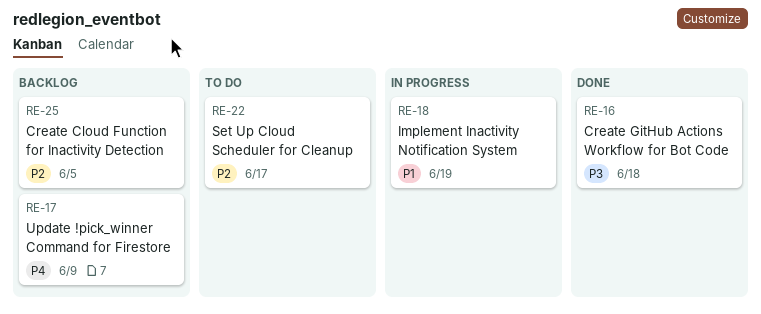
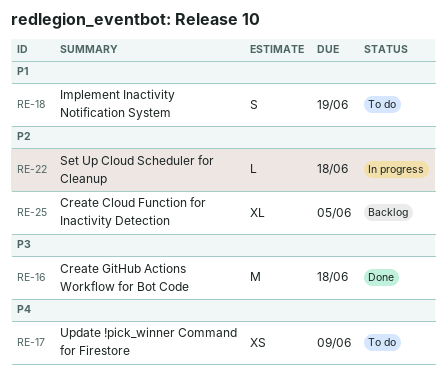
RE-17, status: Backlog -> To do
RE-18, status: In progress -> To do
RE-22, status: To do -> In progress
RE-22, due: Jun 17 -> Jun 18

